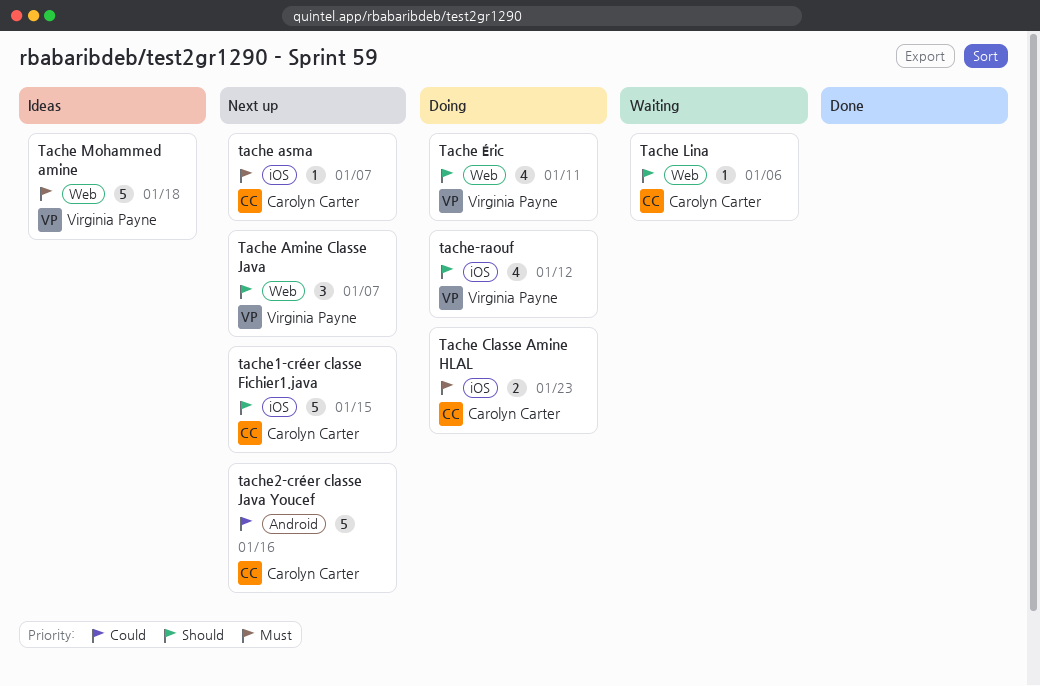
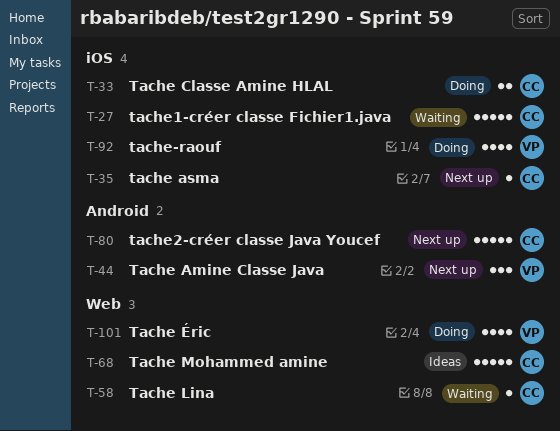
Tache Amine Classe Java, label: Web -> Android
Tache Mohammed amine, owner: Virginia Payne -> Carolyn Carter
tache1-créer classe Fichier1.java, status: Next up -> Waiting

